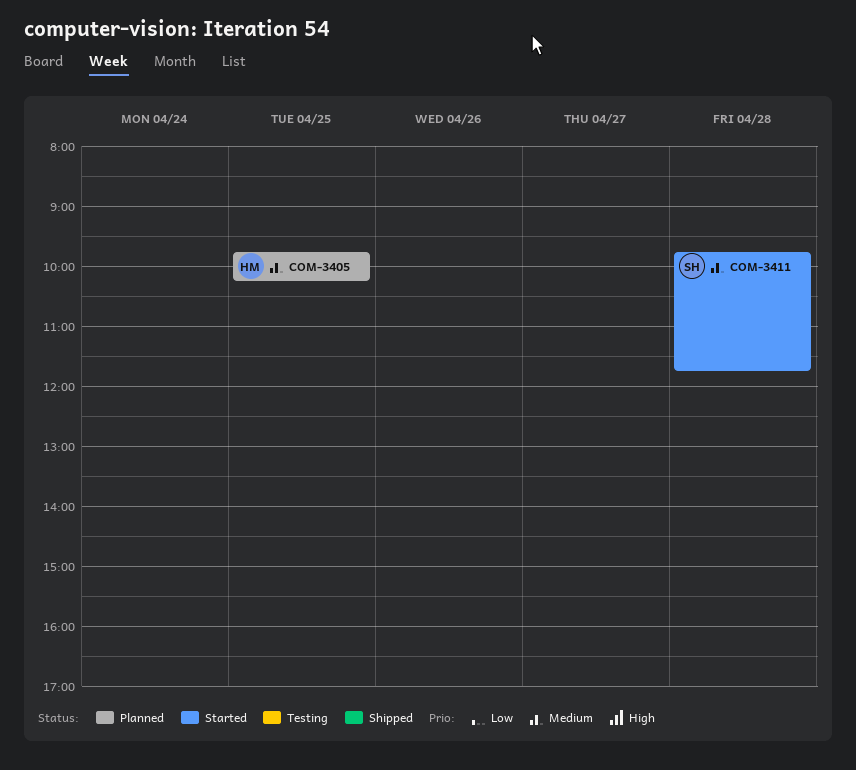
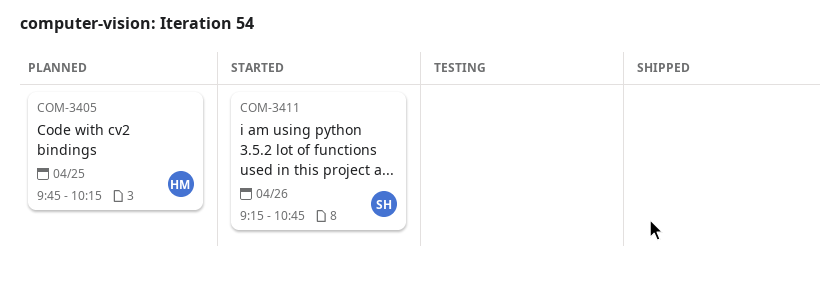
COM-3411, day: Apr 28 -> Apr 26
COM-3411, begins: 09:45 -> 09:15
COM-3411, ends: 11:45 -> 10:45

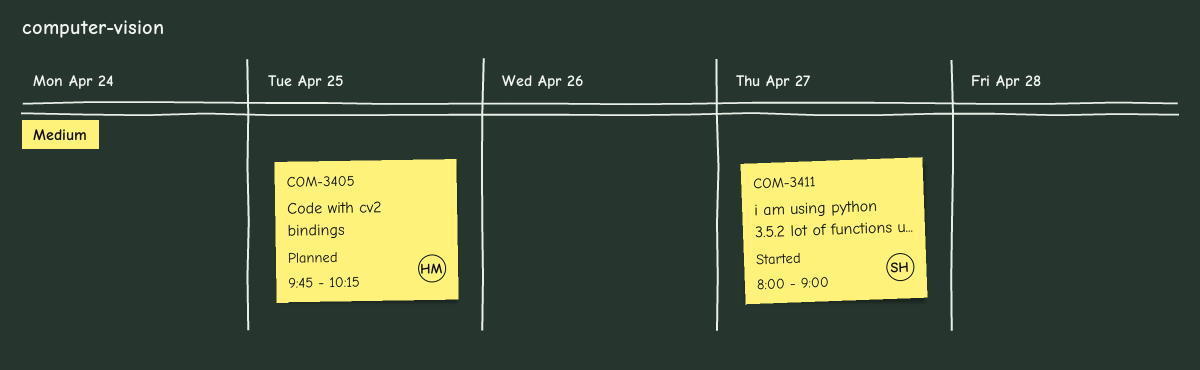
COM-3411, day: Apr 26 -> Apr 27
COM-3411, begins: 09:15 -> 08:00
COM-3411, ends: 10:45 -> 09:00

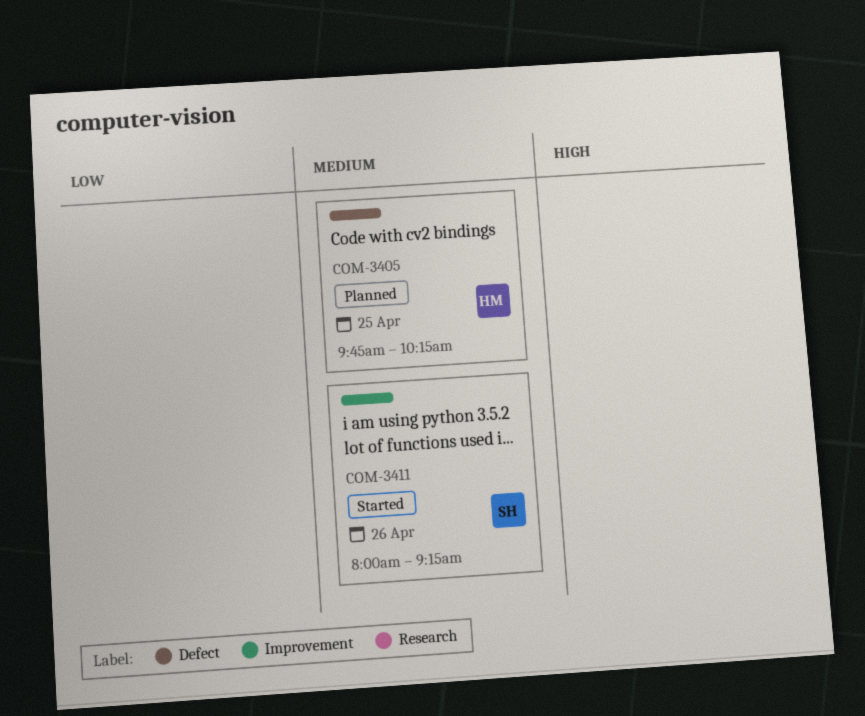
COM-3411, day: Apr 27 -> Apr 26
COM-3411, ends: 09:00 -> 09:15

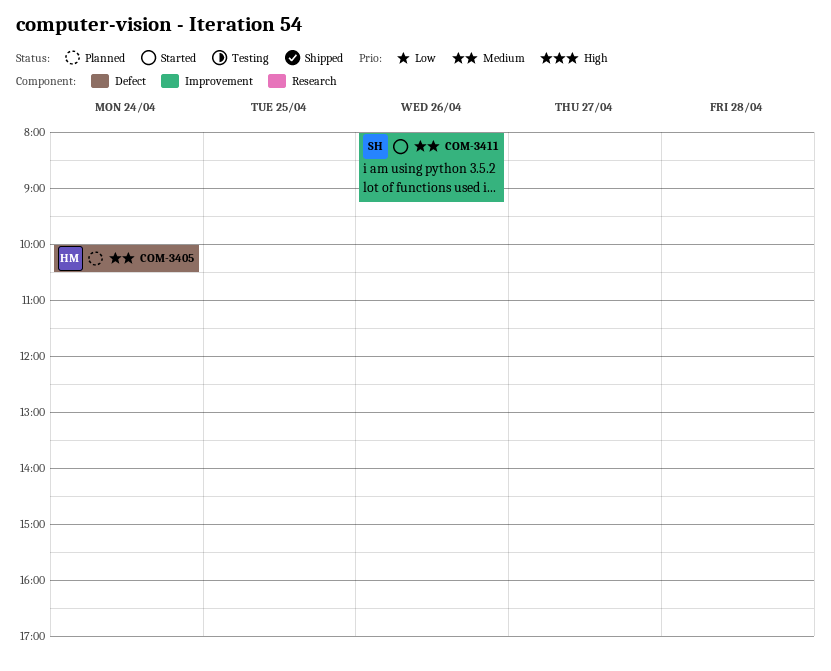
COM-3405, day: Apr 25 -> Apr 24
COM-3405, begins: 09:45 -> 10:00
COM-3405, ends: 10:15 -> 10:30

